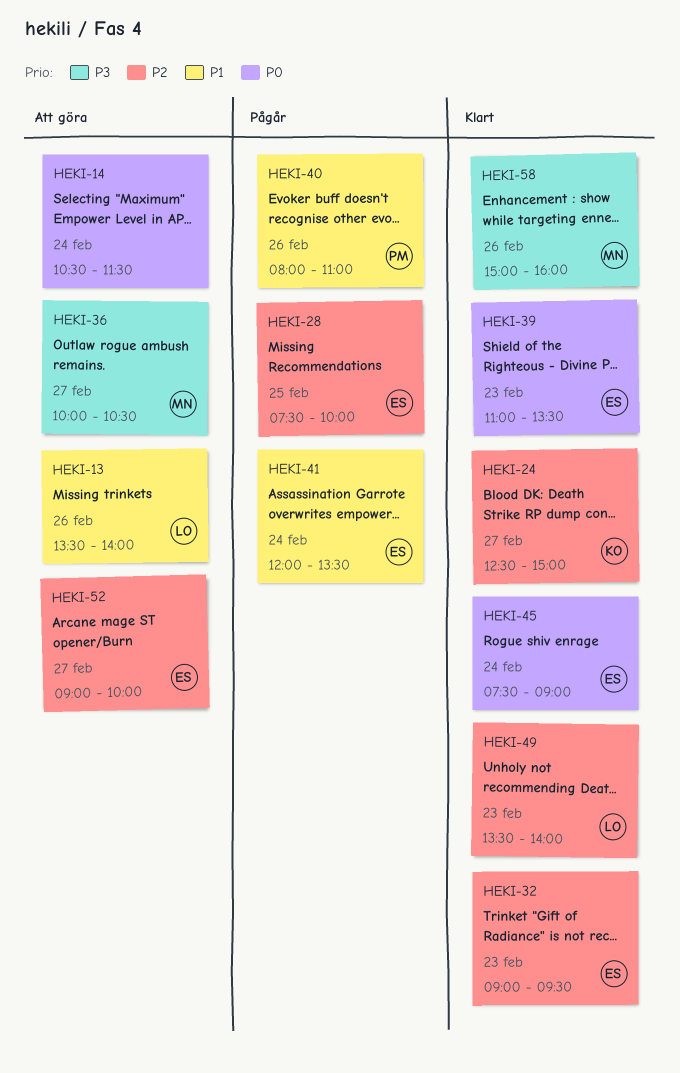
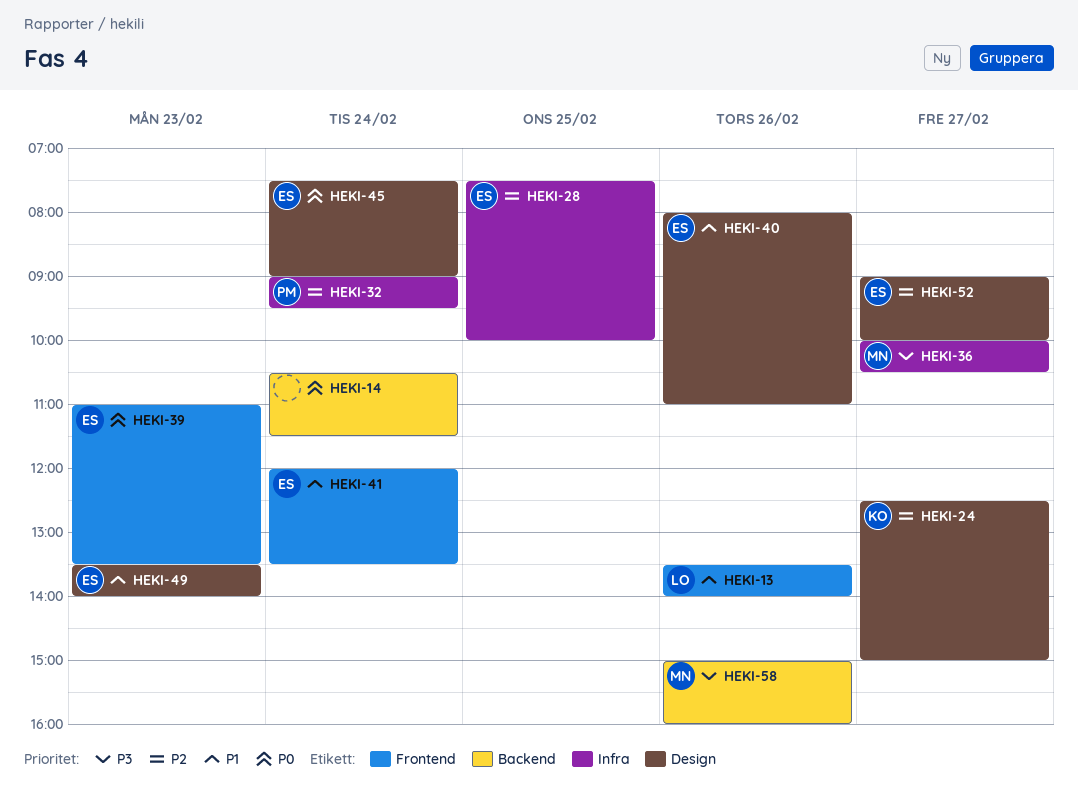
HEKI-32, owner: ES -> PM
HEKI-32, day: Feb 23 -> Feb 24
HEKI-40, owner: PM -> ES
HEKI-49, owner: LO -> ES
HEKI-49, priority: P2 -> P1

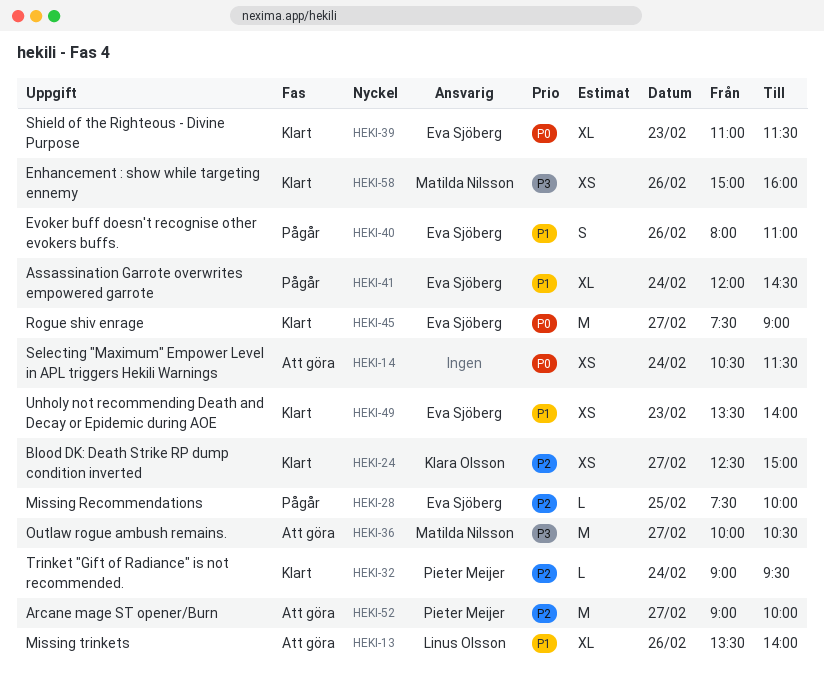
HEKI-39, ends: 13:30 -> 11:30
HEKI-41, ends: 13:30 -> 14:30
HEKI-45, day: Feb 24 -> Feb 27
HEKI-52, owner: Eva Sjöberg -> Pieter Meijer

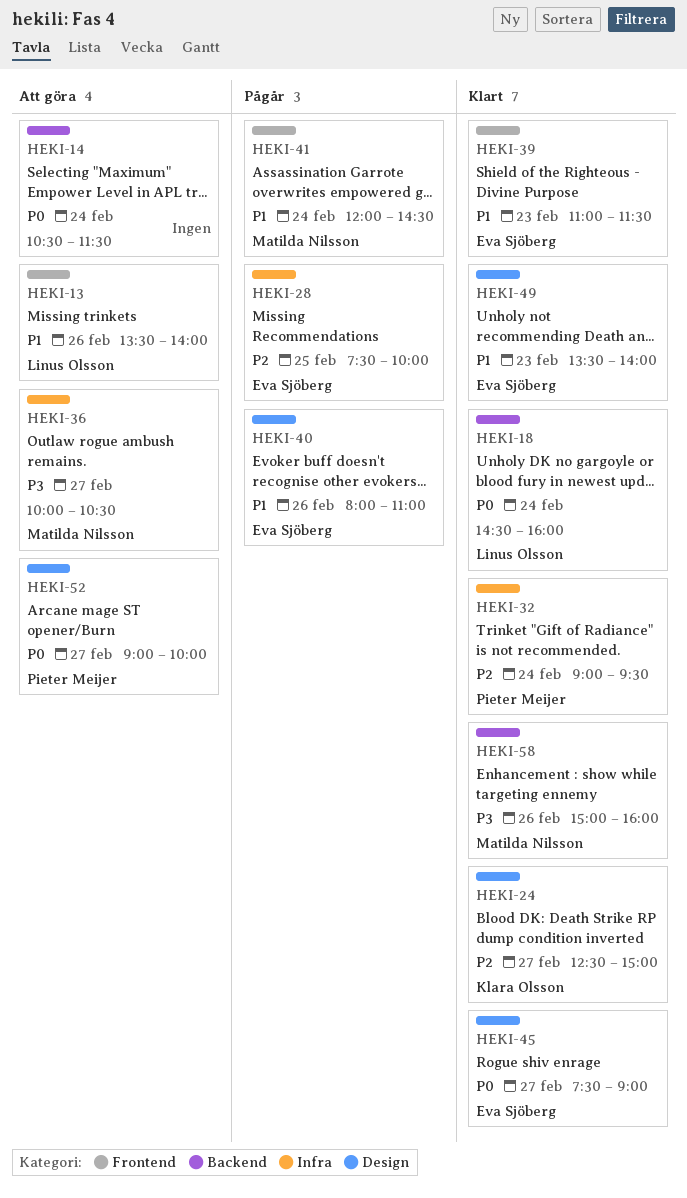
HEKI-18: none -> present
HEKI-39, priority: P0 -> P1
HEKI-41, owner: Eva Sjöberg -> Matilda Nilsson
HEKI-52, priority: P2 -> P0

